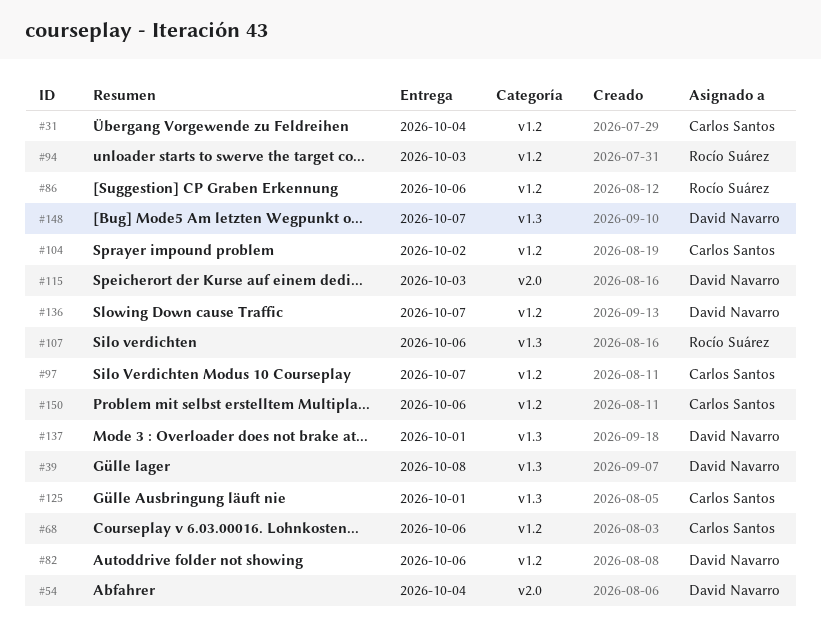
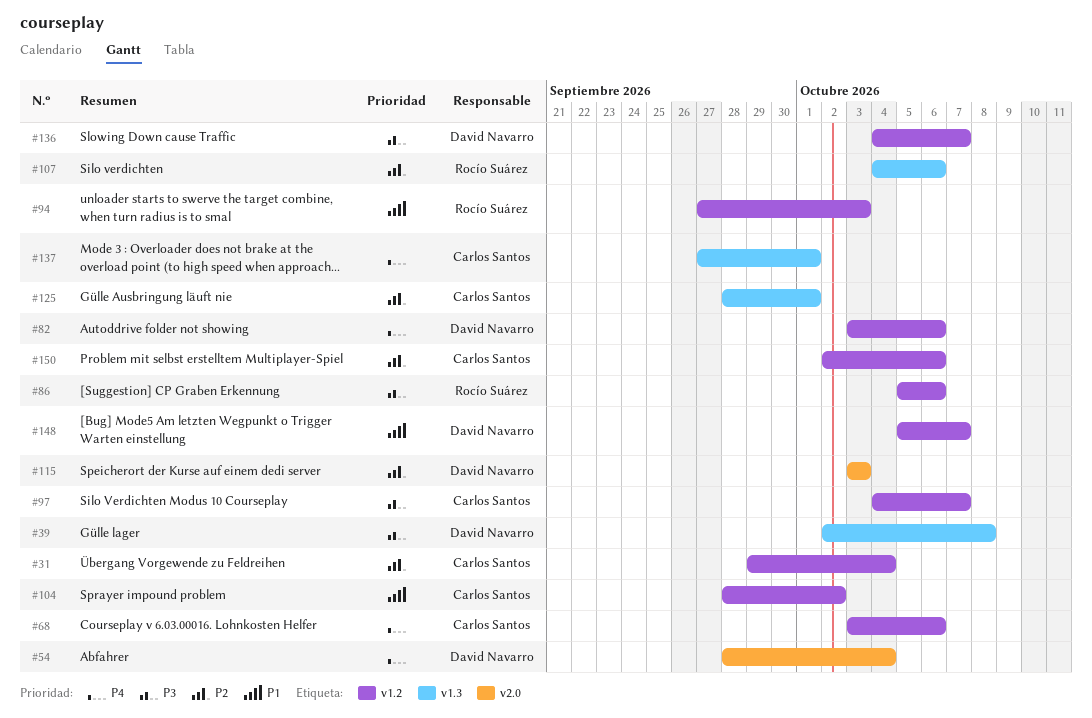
#137, owner: David Navarro -> Carlos Santos
#148, label: v1.3 -> v1.2

